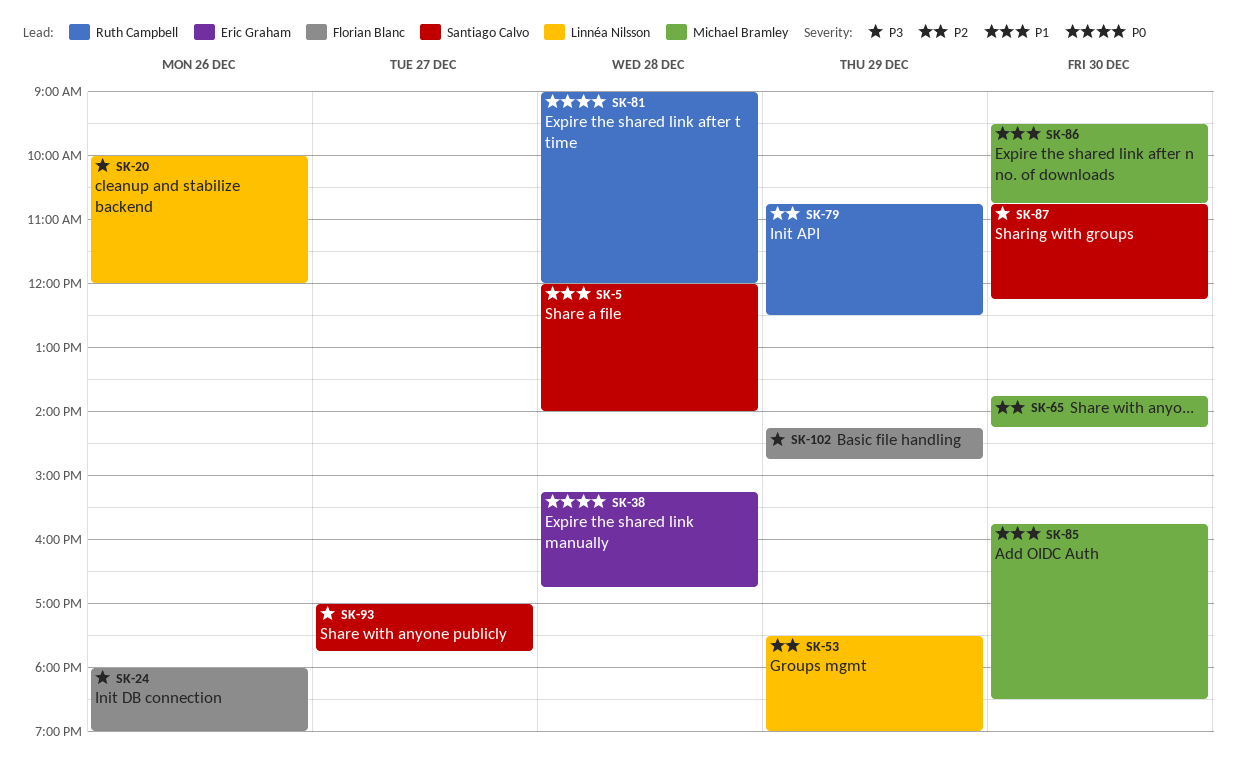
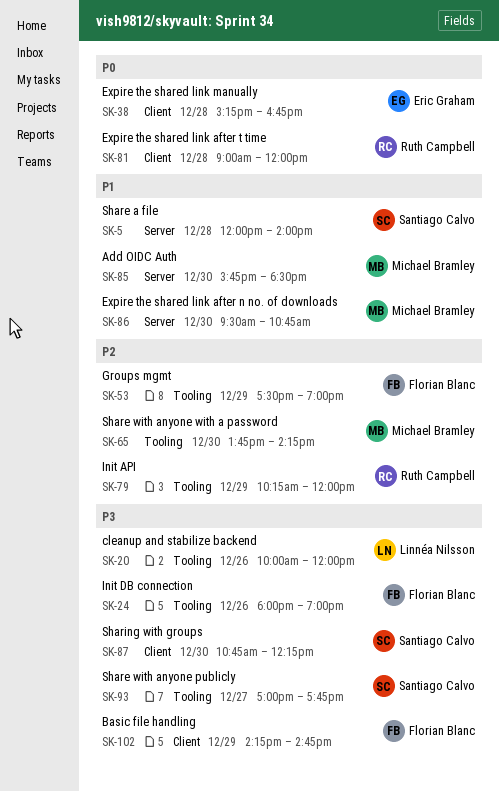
SK-53, owner: Linnéa Nilsson -> Florian Blanc
SK-79, begins: 10:45 -> 10:15
SK-79, ends: 12:30 -> 12:00

